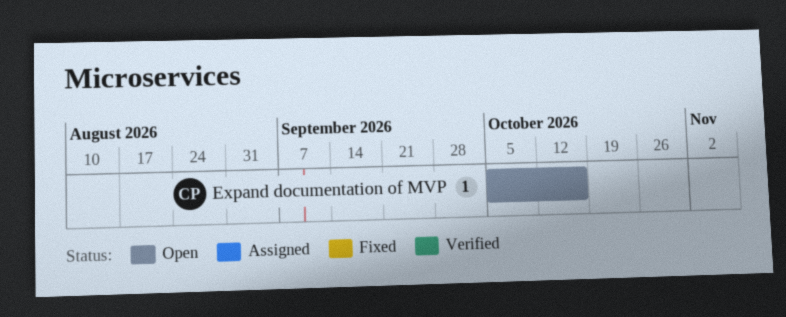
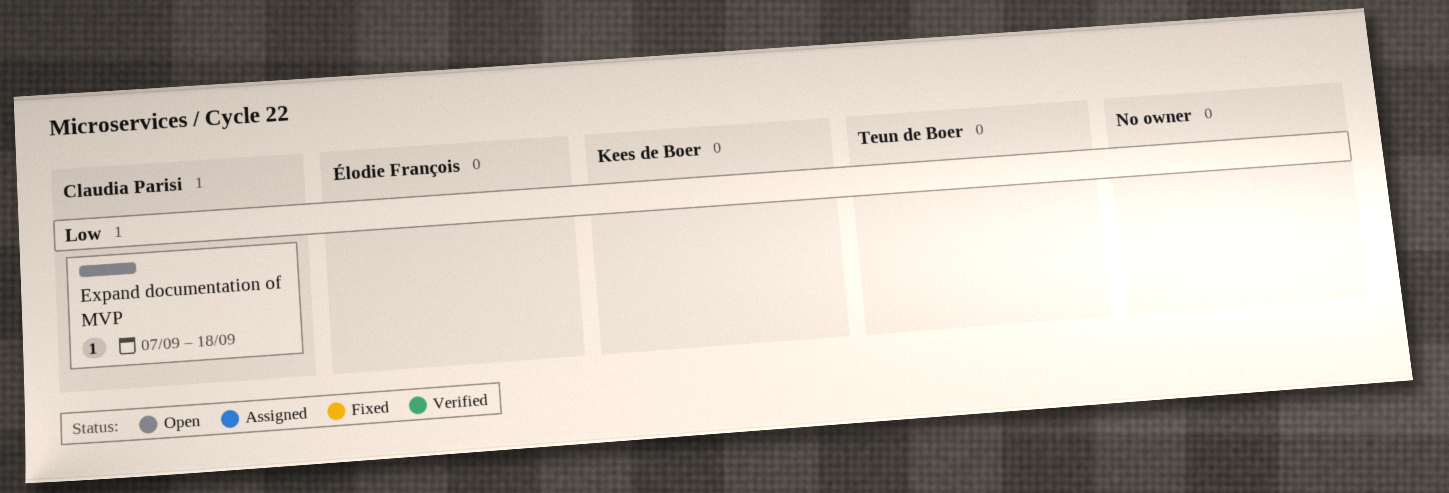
Expand documentation of MVP, start: Oct 5 -> Sep 7
Expand documentation of MVP, due: Oct 16 -> Sep 18

